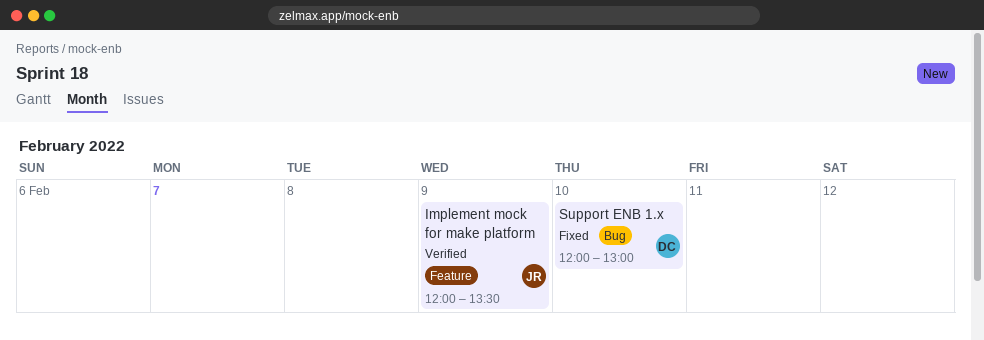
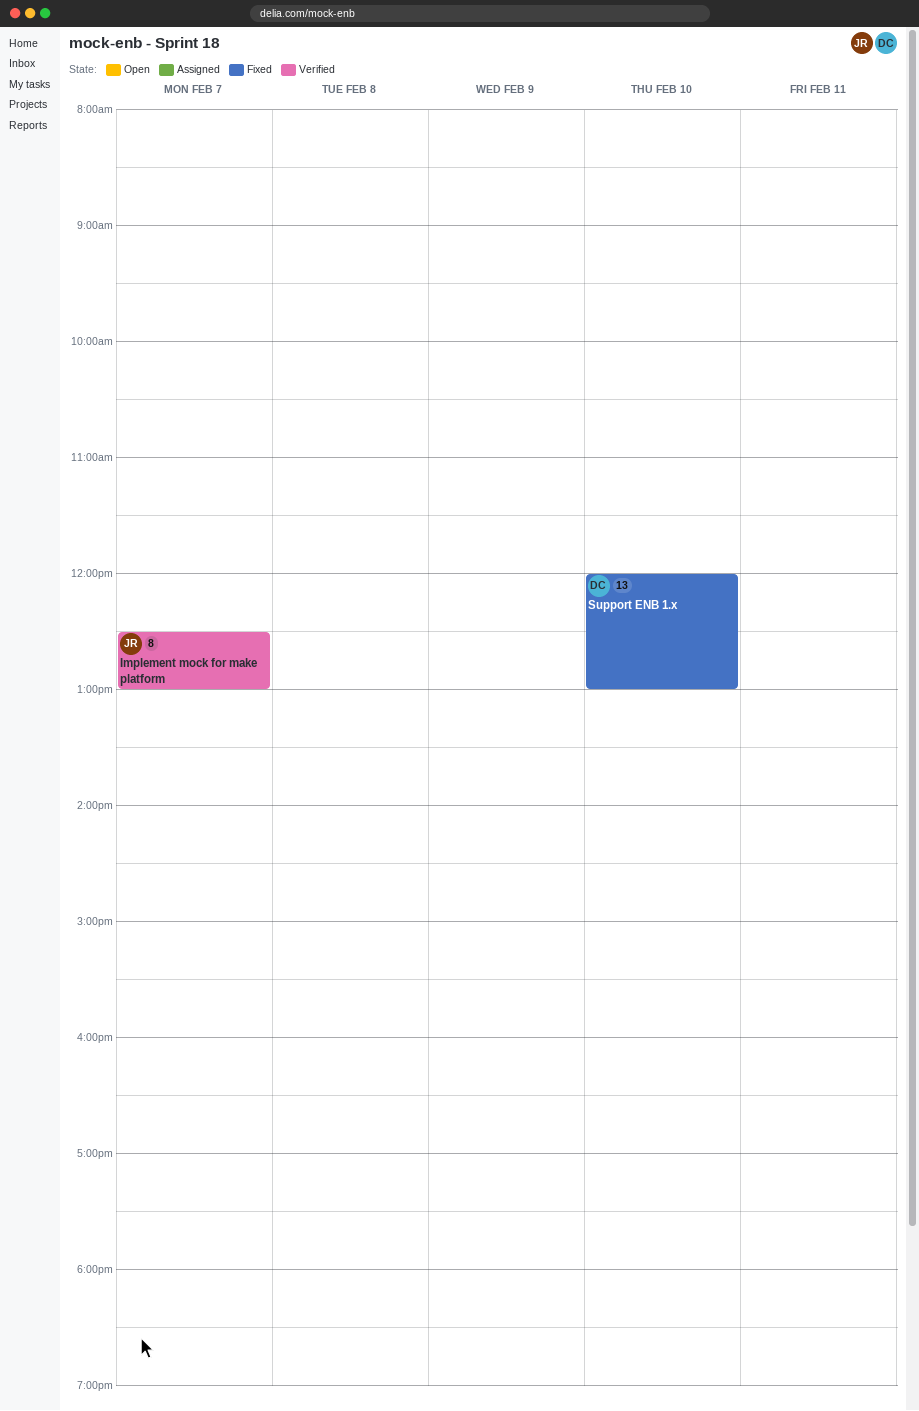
Implement mock for make platform, day: Feb 9 -> Feb 7
Implement mock for make platform, begins: 12:00 -> 12:30
Implement mock for make platform, ends: 13:30 -> 13:00

